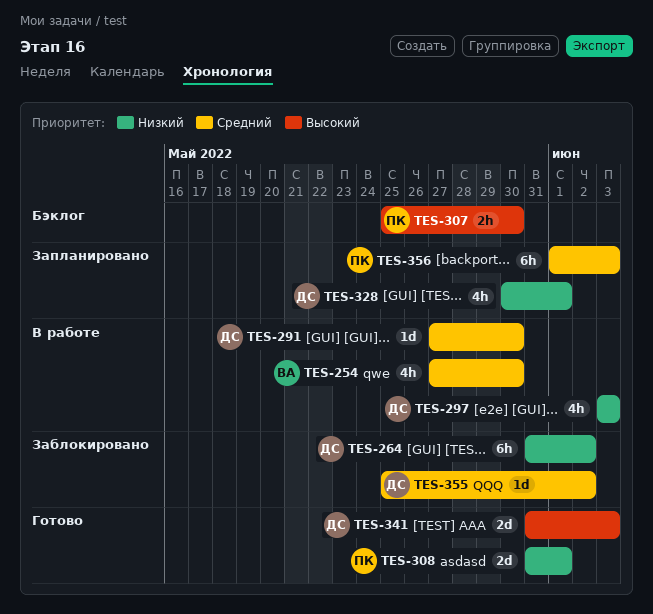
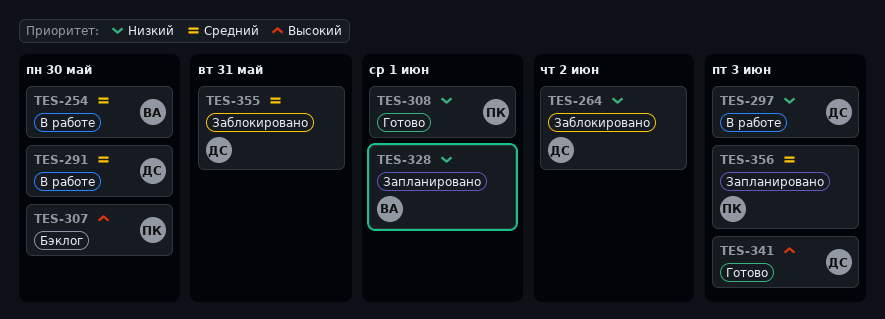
TES-328, owner: ДС -> ВА
TES-355, due: Jun 2 -> May 31

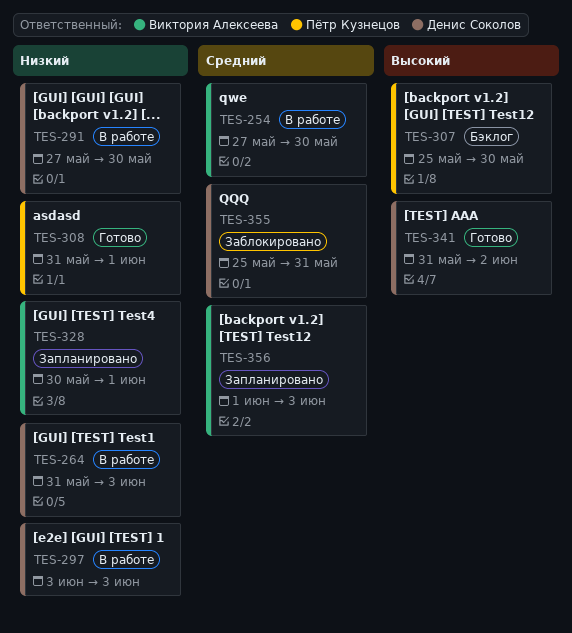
TES-264, status: Заблокировано -> В работе
TES-264, due: Jun 2 -> Jun 3
TES-291, priority: Средний -> Низкий
TES-341, due: Jun 3 -> Jun 2
TES-356, owner: Пётр Кузнецов -> Виктория Алексеева

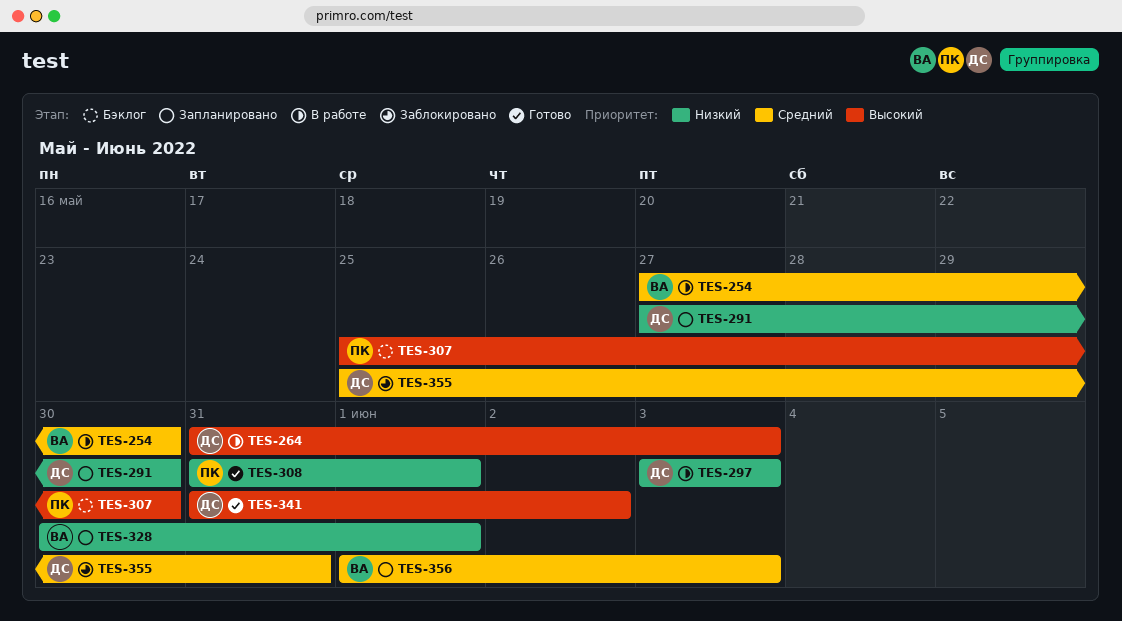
TES-264, priority: Низкий -> Высокий
TES-291, status: В работе -> Запланировано

